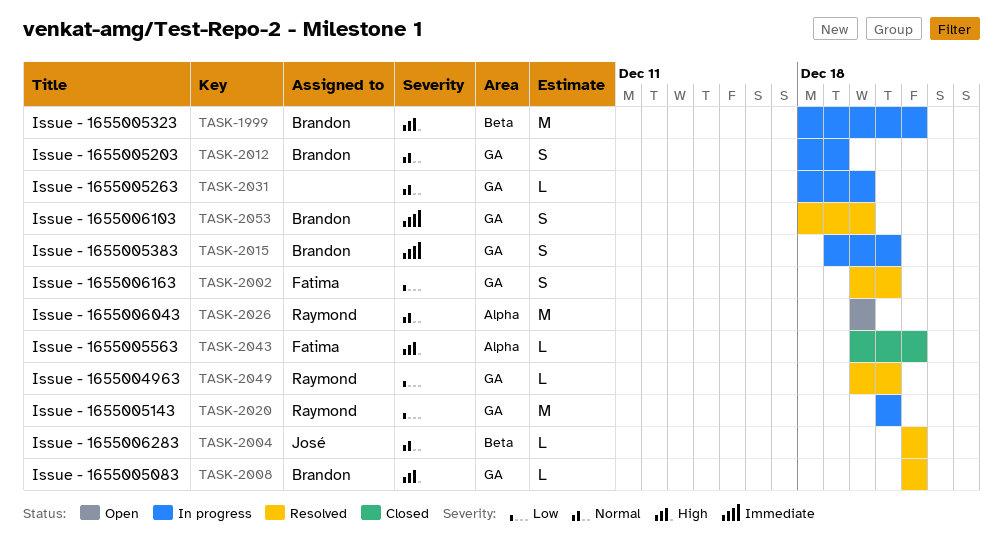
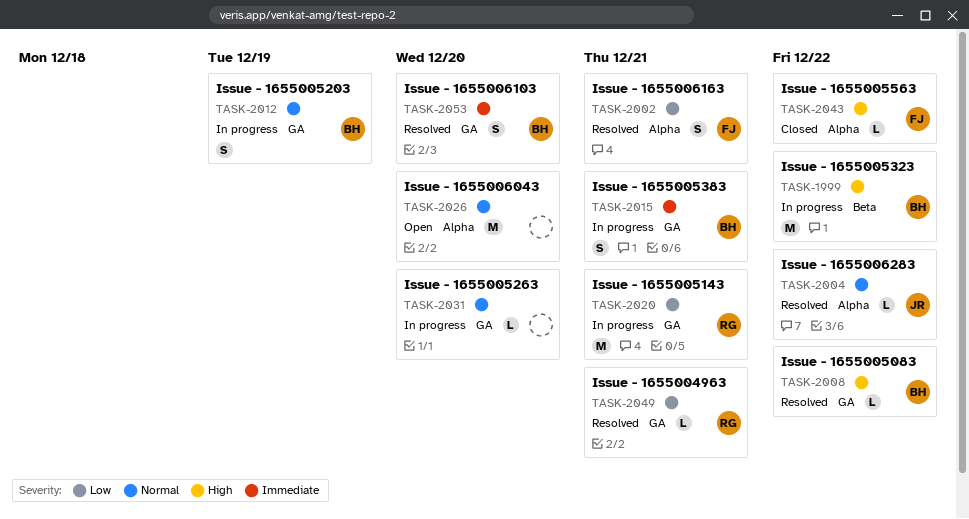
TASK-2002, label: GA -> Alpha
TASK-2004, label: Beta -> Alpha
TASK-2026, owner: Raymond -> none

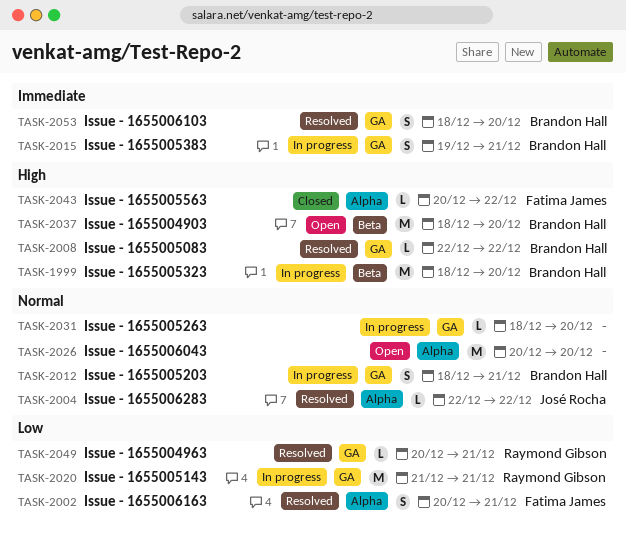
TASK-1999, due: Dec 22 -> Dec 20
TASK-2012, due: Dec 19 -> Dec 21
TASK-2037: none -> present

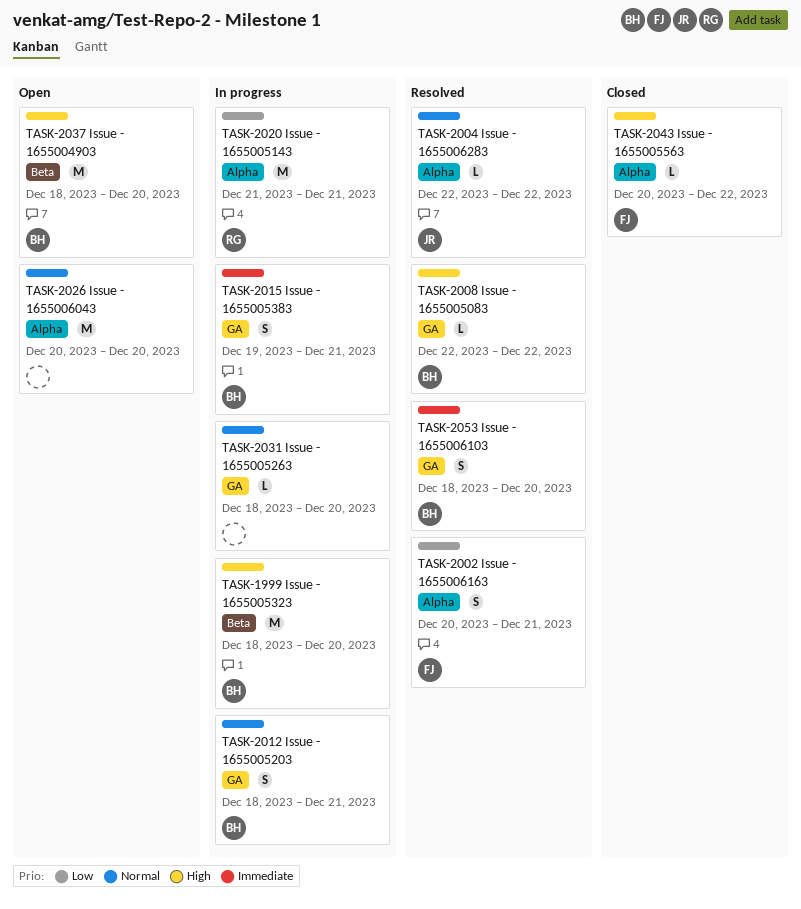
TASK-2020, label: GA -> Alpha
TASK-2049: present -> none

